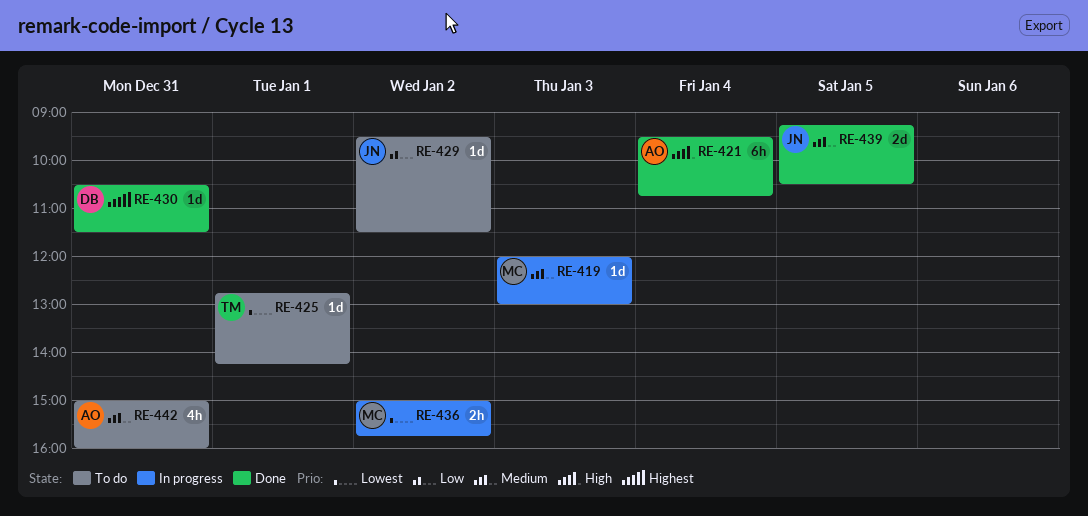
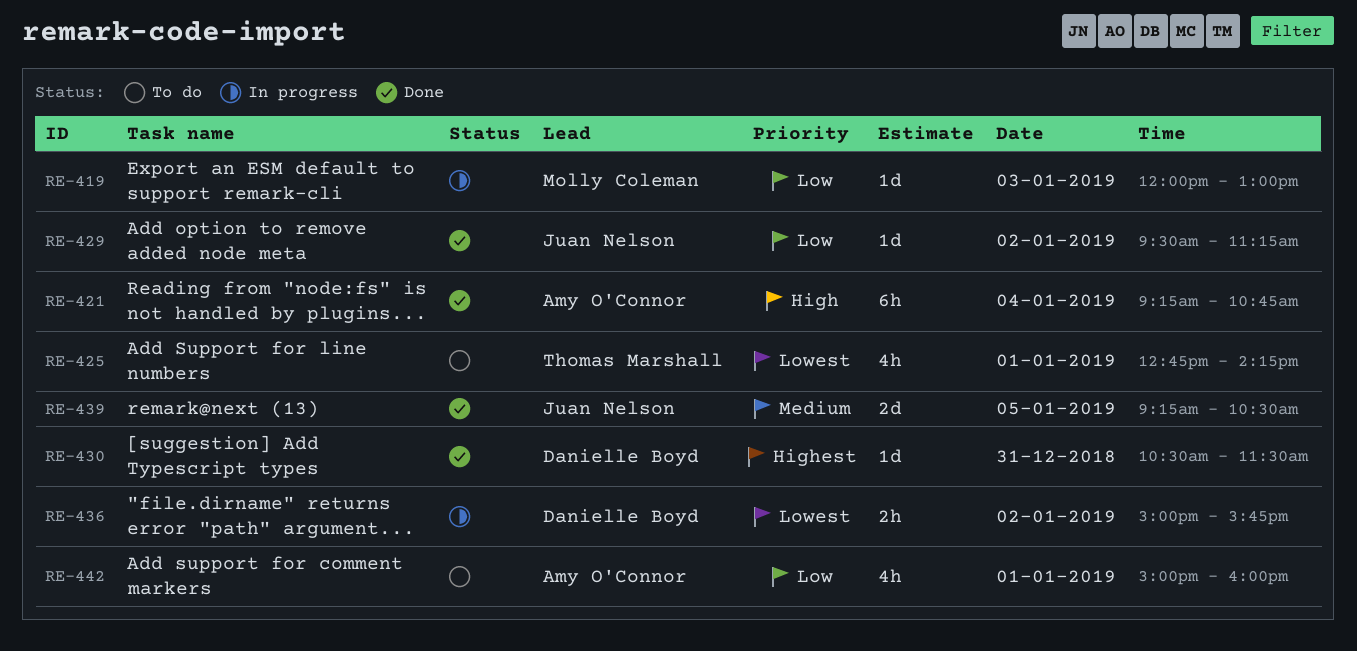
RE-419, priority: Medium -> Low
RE-421, begins: 09:30 -> 09:15
RE-425, estimate: 1d -> 4h
RE-429, status: To do -> Done
RE-429, ends: 11:30 -> 11:15
RE-436, owner: Molly Coleman -> Danielle Boyd
RE-442, priority: Medium -> Low
RE-442, day: Dec 31 -> Jan 1

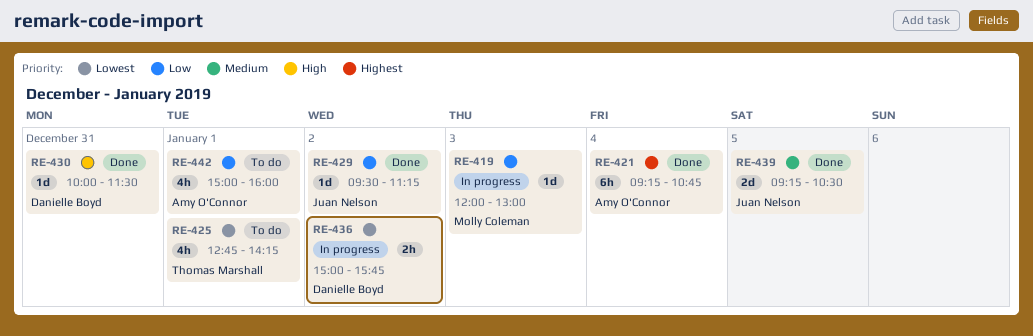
RE-421, priority: High -> Highest
RE-430, priority: Highest -> High
RE-430, begins: 10:30 -> 10:00

